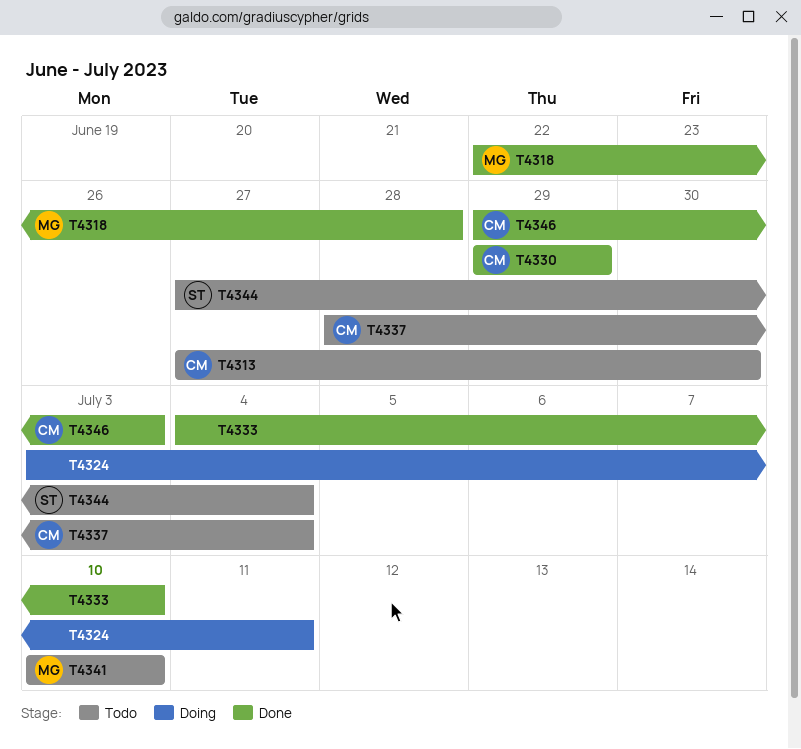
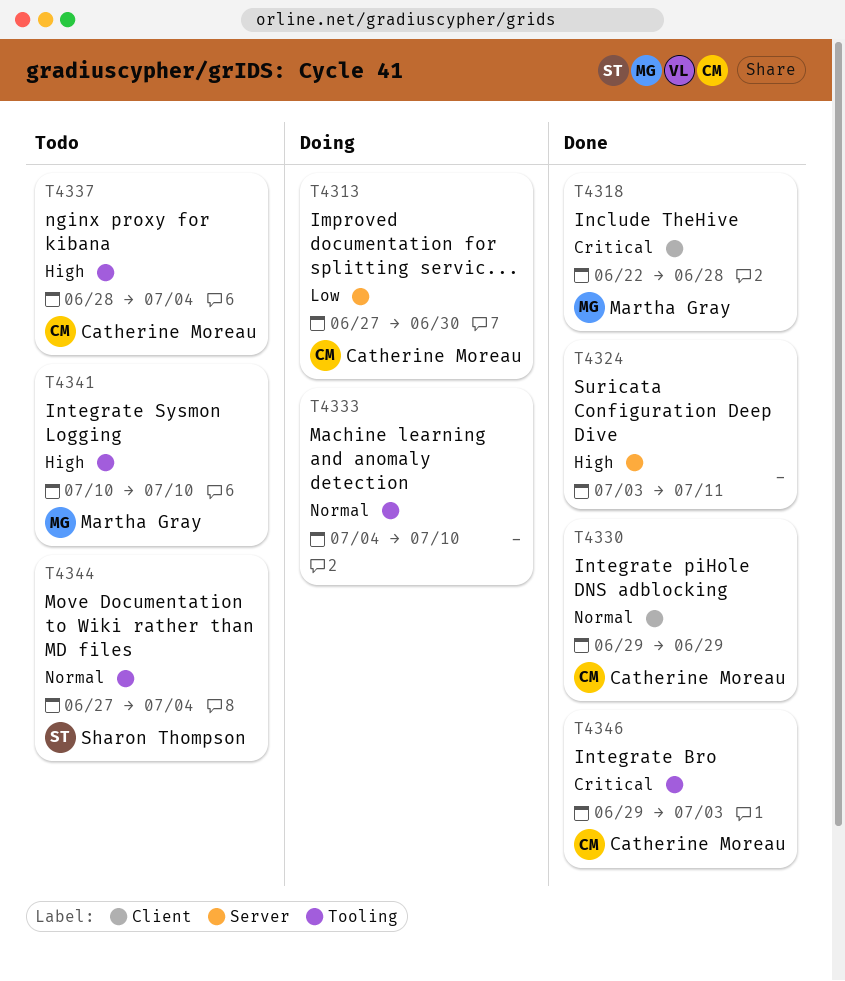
T4313, status: Todo -> Doing
T4324, status: Doing -> Done
T4333, status: Done -> Doing

